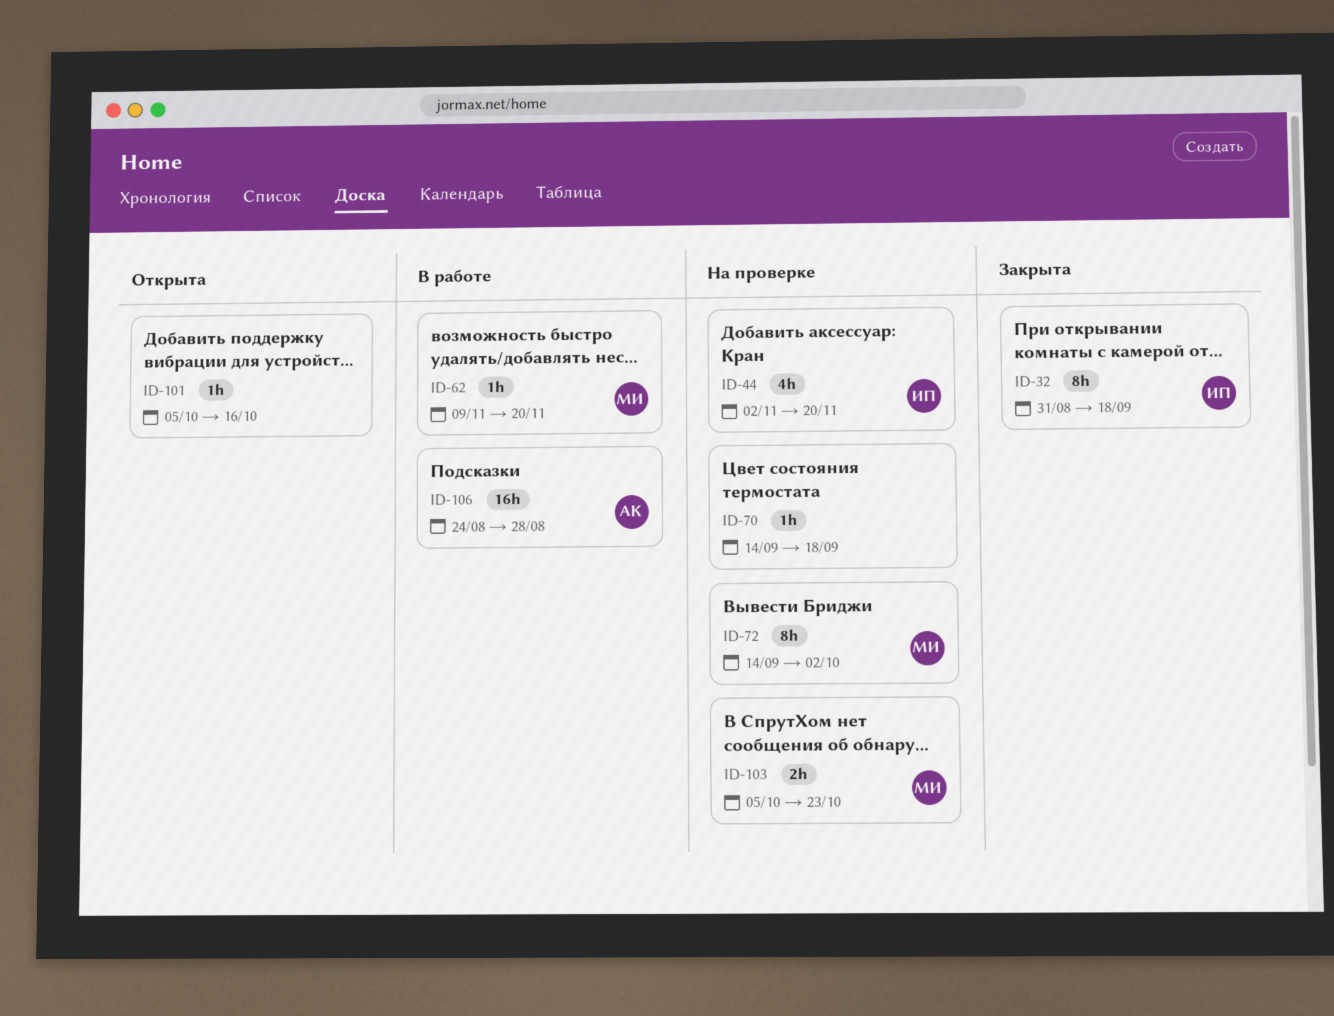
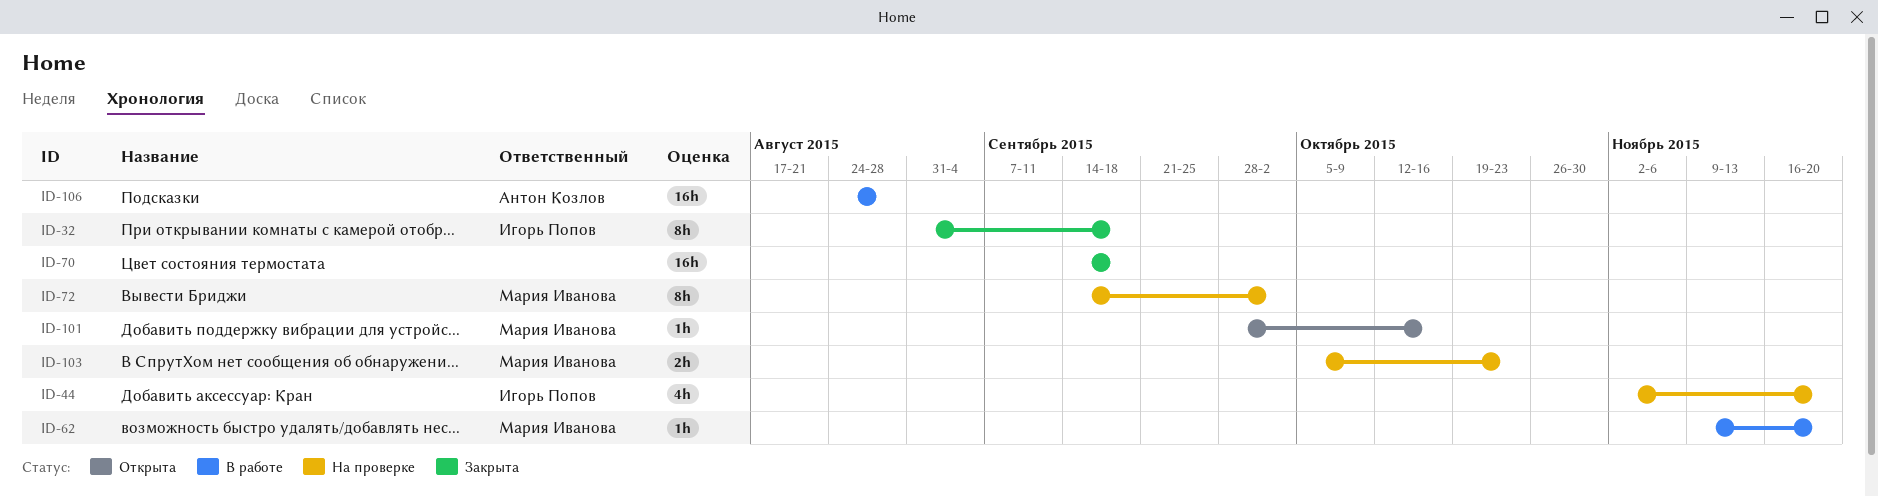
ID-70, status: На проверке -> Закрыта
ID-70, estimate: 1h -> 16h
ID-101, owner: none -> Мария Иванова
ID-101, start: Oct 5 -> Sep 28

